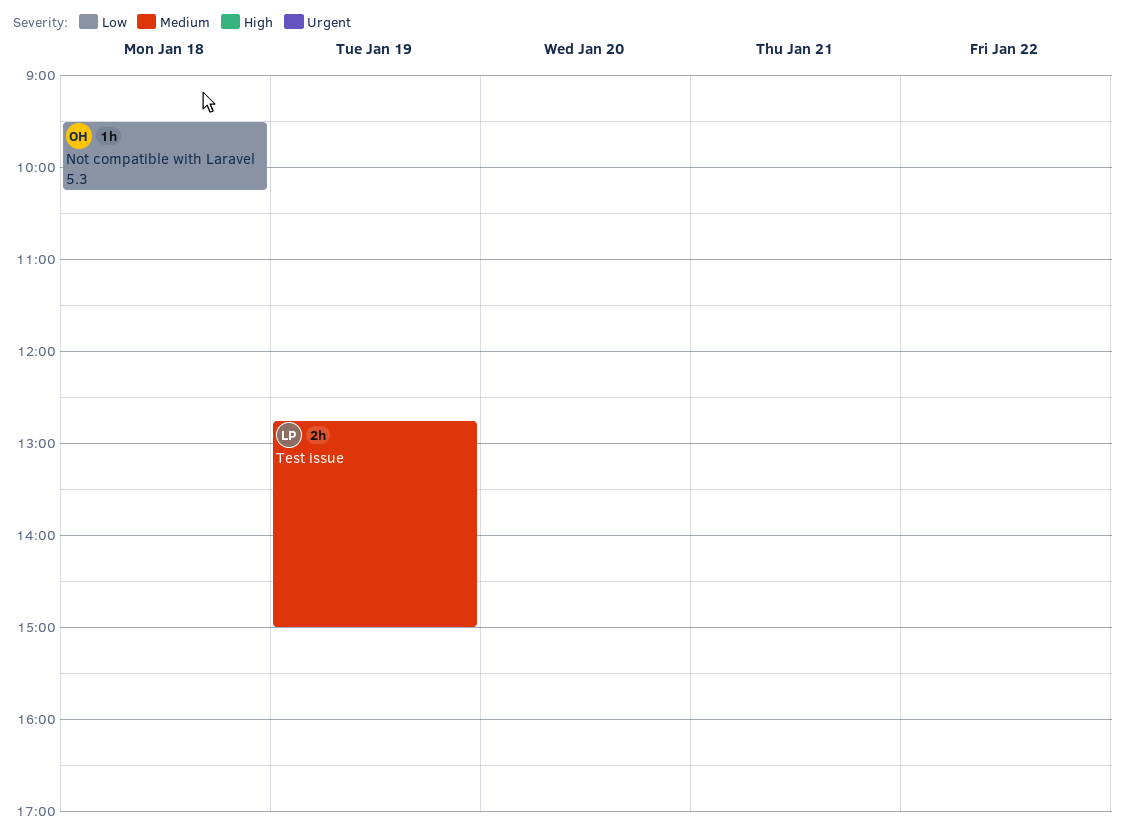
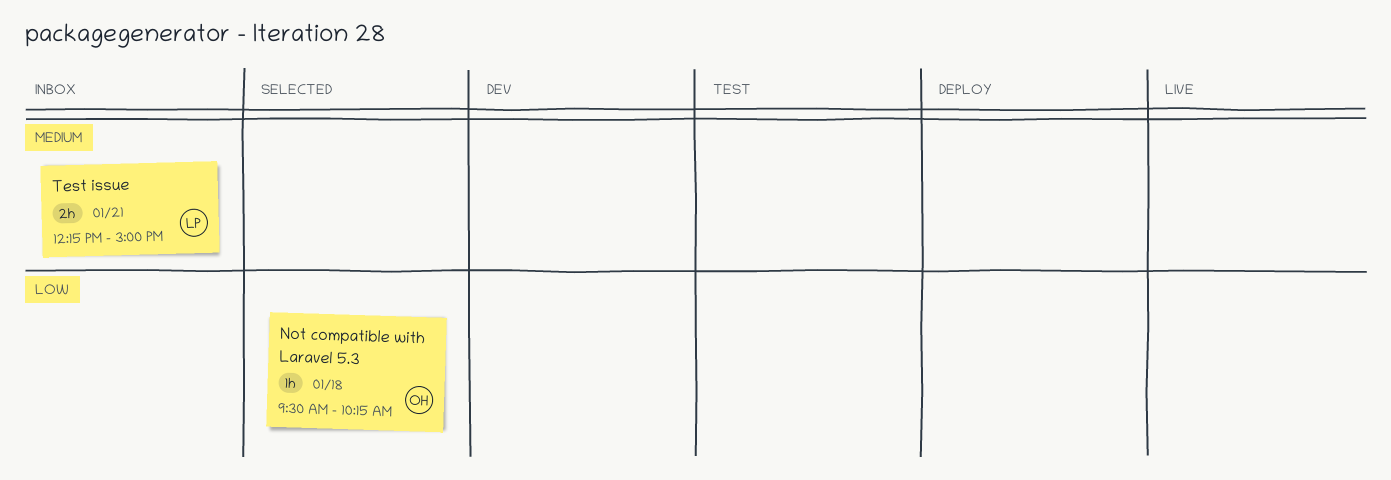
Test issue, day: Jan 19 -> Jan 21
Test issue, begins: 12:45 -> 12:15

